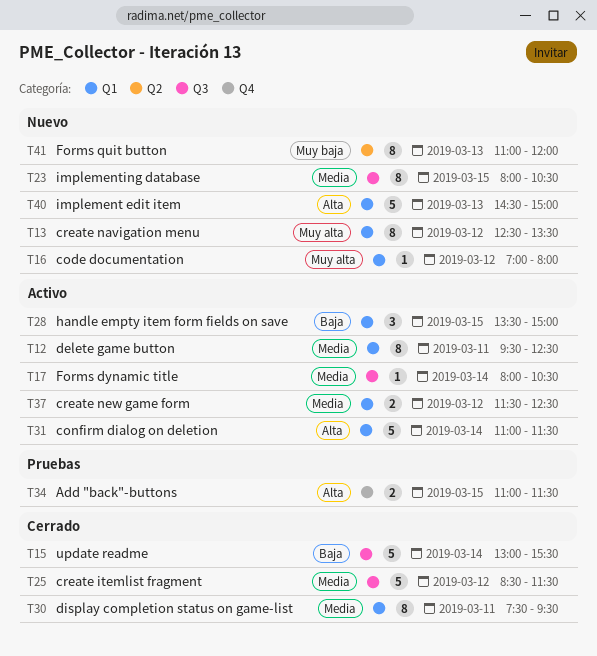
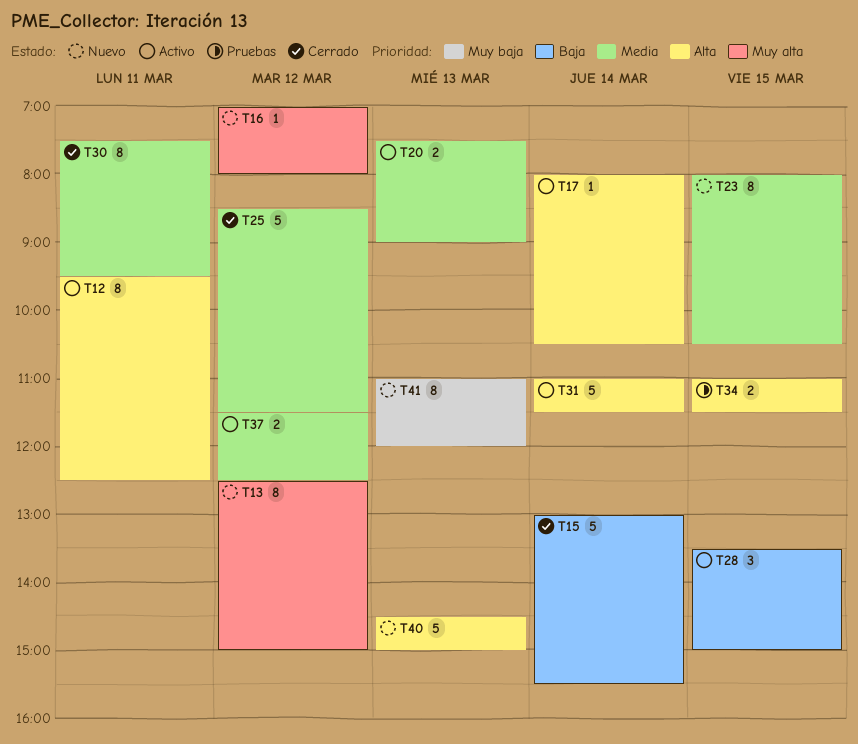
T12, priority: Media -> Alta
T13, ends: 13:30 -> 15:00
T17, priority: Media -> Alta
T20: none -> present

